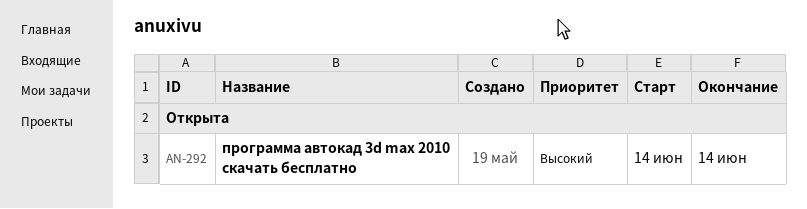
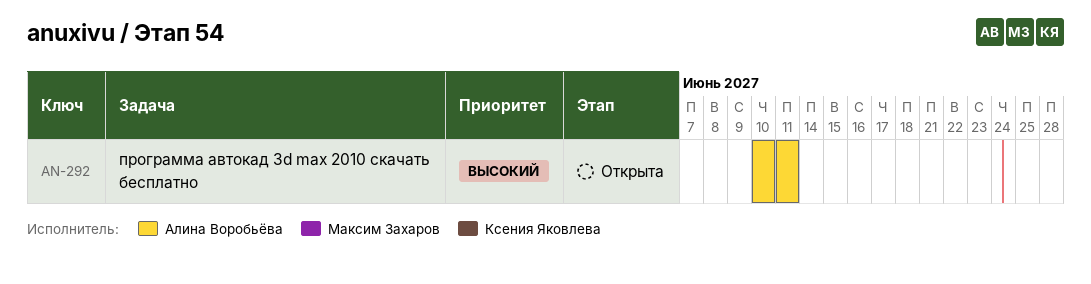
AN-292, start: Jun 14 -> Jun 10
AN-292, due: Jun 14 -> Jun 11

